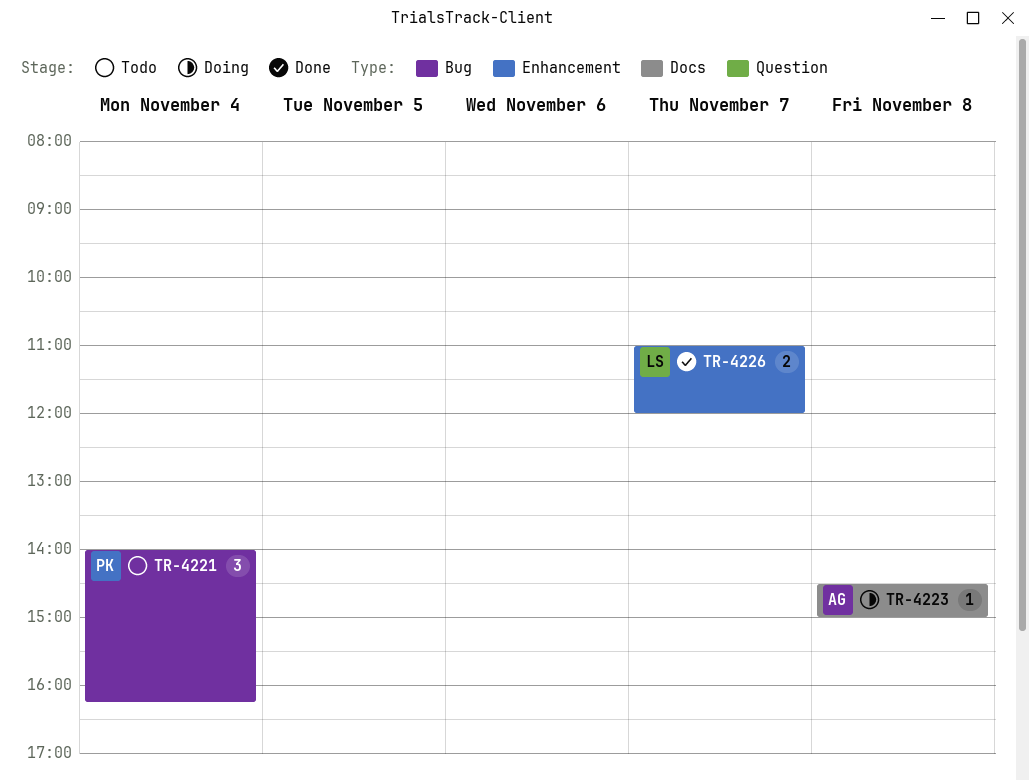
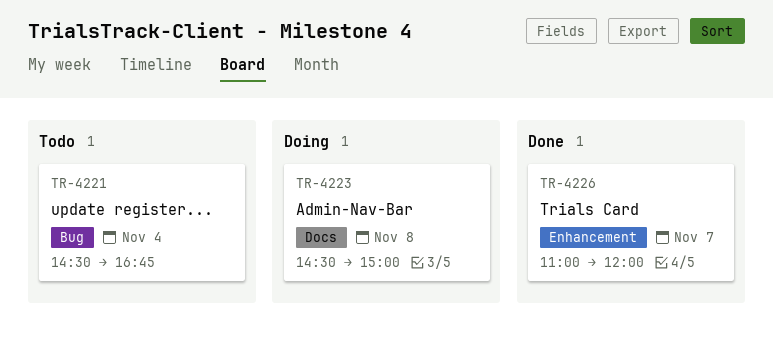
TR-4221, begins: 14:00 -> 14:30
TR-4221, ends: 16:15 -> 16:45

